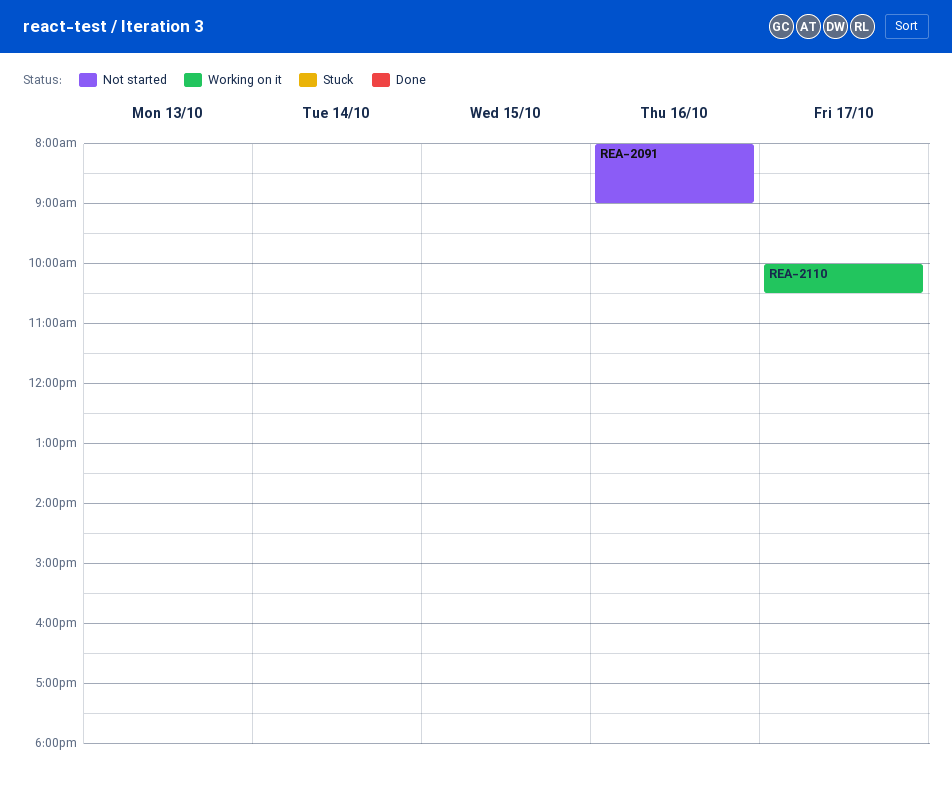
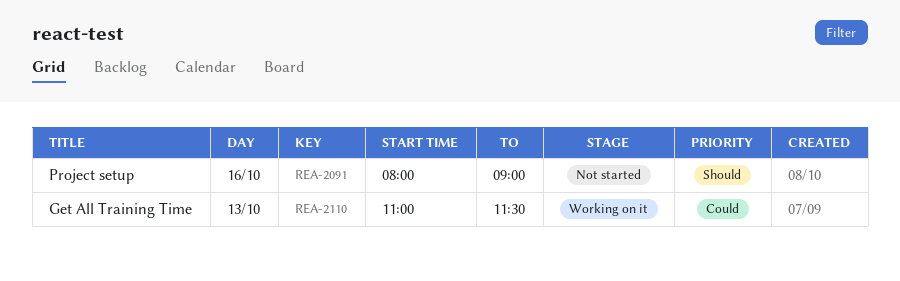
REA-2110, day: Oct 17 -> Oct 13
REA-2110, begins: 10:00 -> 11:00
REA-2110, ends: 10:30 -> 11:30

